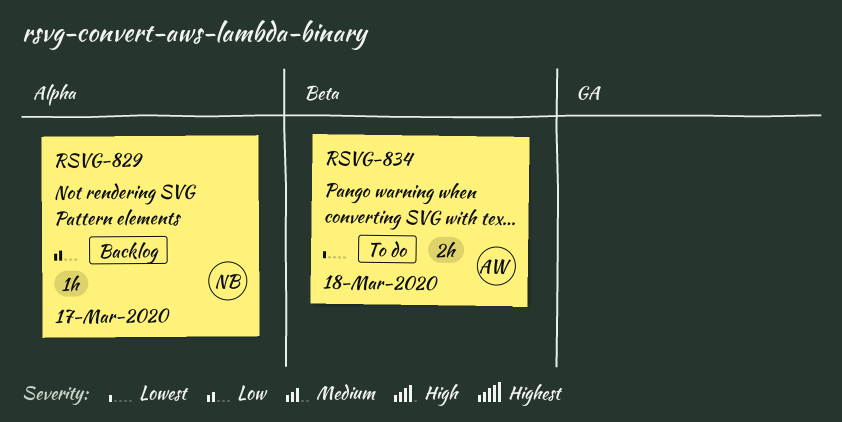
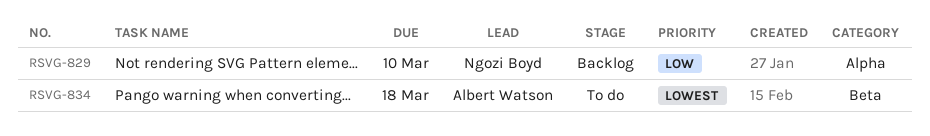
RSVG-829, due: Mar 17 -> Mar 10

